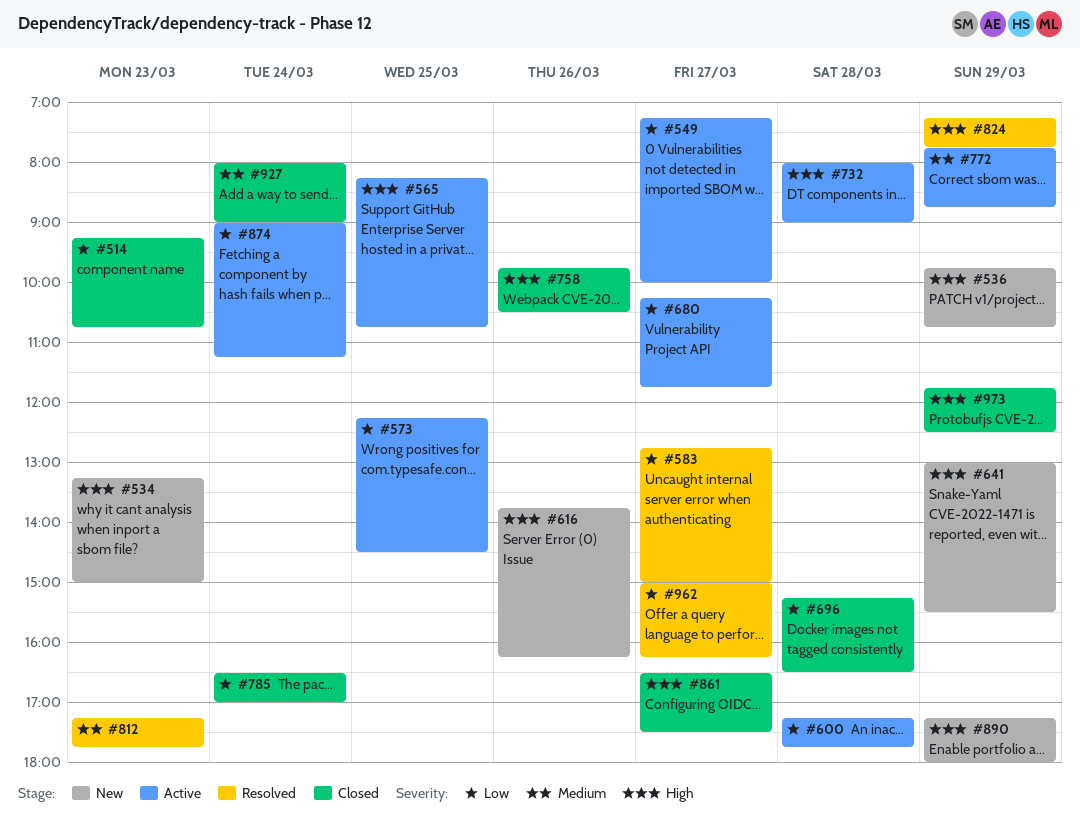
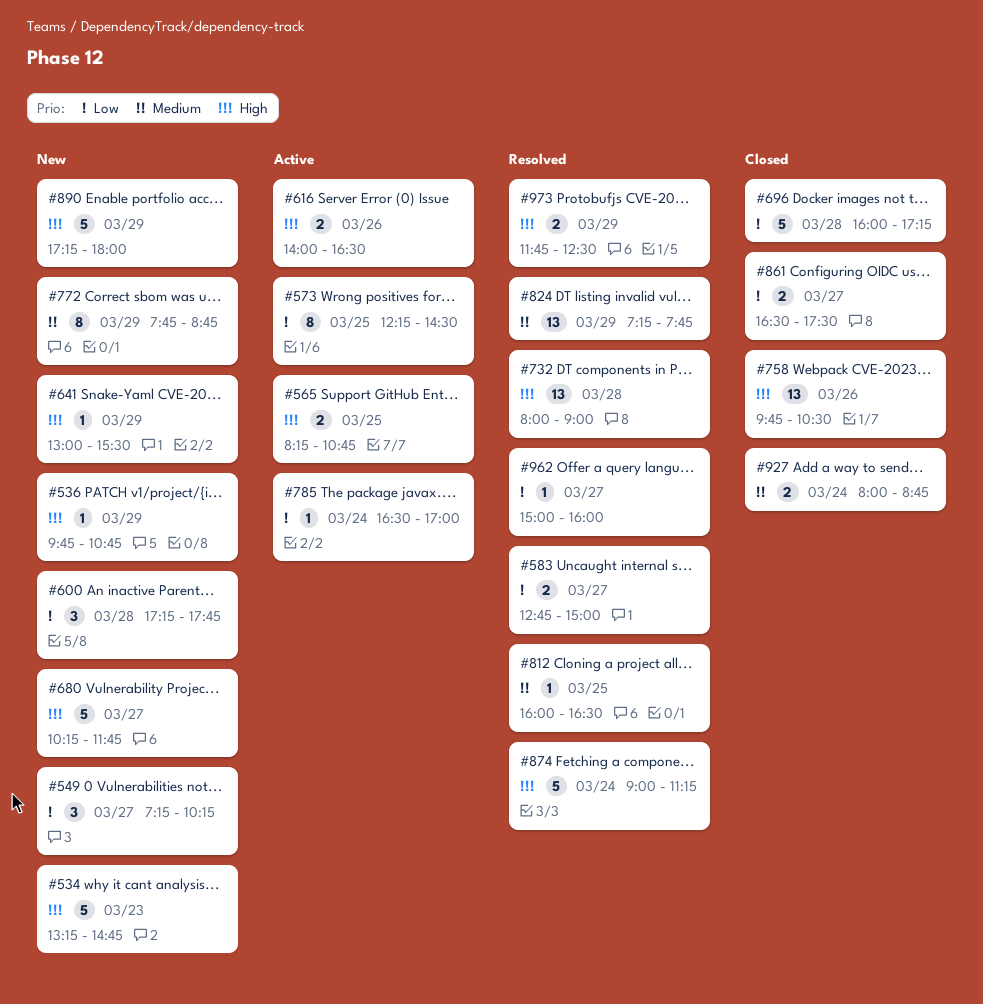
#514: present -> none
#534, ends: 15:00 -> 14:45
#549, status: Active -> New
#549, ends: 10:00 -> 10:15
#600, status: Active -> New
#616, status: New -> Active
#616, begins: 13:45 -> 14:00
#616, ends: 16:15 -> 16:30
#680, status: Active -> New
#680, priority: Low -> High
#696, begins: 15:15 -> 16:00
#696, ends: 16:30 -> 17:15
#732, status: Active -> Resolved
#772, status: Active -> New
#785, status: Closed -> Active
#812, day: Mar 23 -> Mar 25
#812, begins: 17:15 -> 16:00
#812, ends: 17:45 -> 16:30
#824, priority: High -> Medium
#861, priority: High -> Low
#874, status: Active -> Resolved
#874, priority: Low -> High
#927, ends: 09:00 -> 08:45
#962, ends: 16:15 -> 16:00
#973, status: Closed -> Resolved

